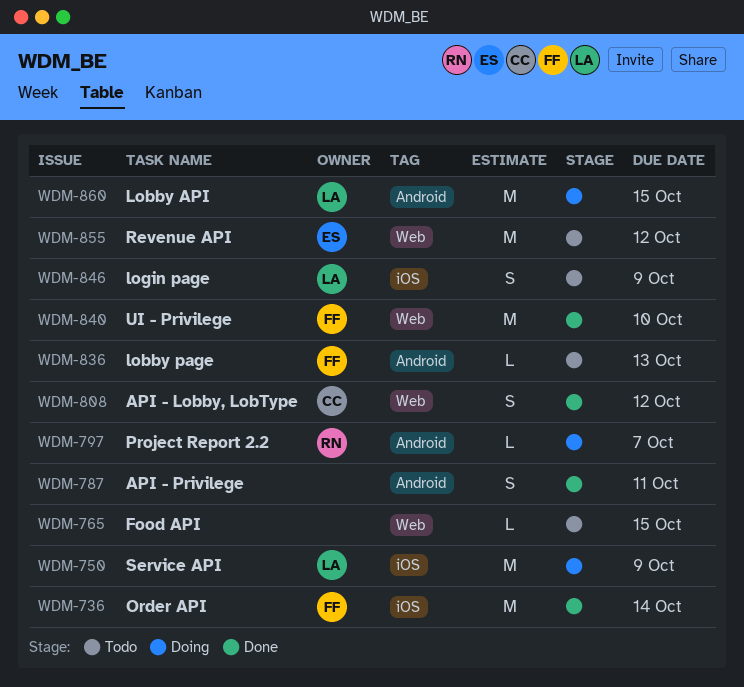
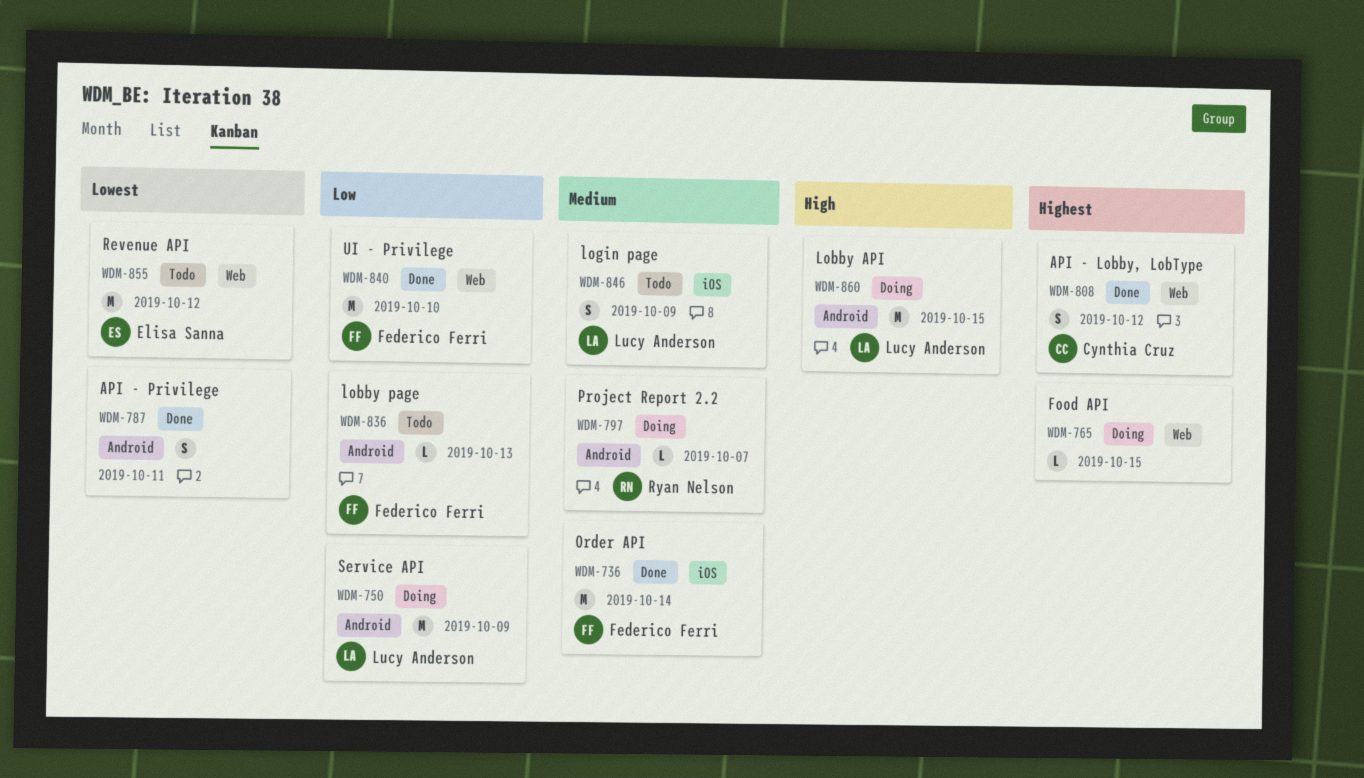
WDM-750, label: iOS -> Android
WDM-765, status: Todo -> Doing

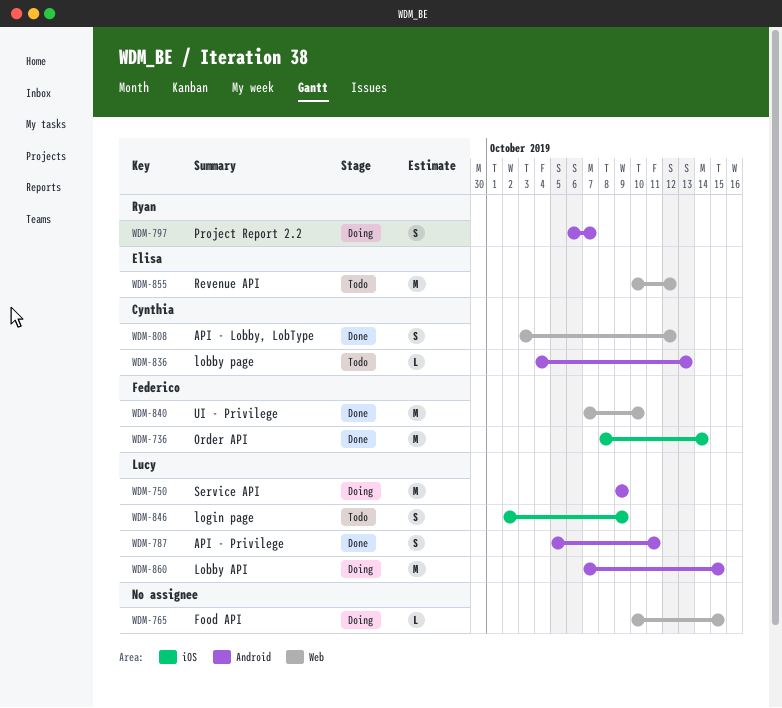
WDM-787, owner: none -> Lucy Anderson
WDM-797, estimate: L -> S
WDM-836, owner: Federico Ferri -> Cynthia Cruz

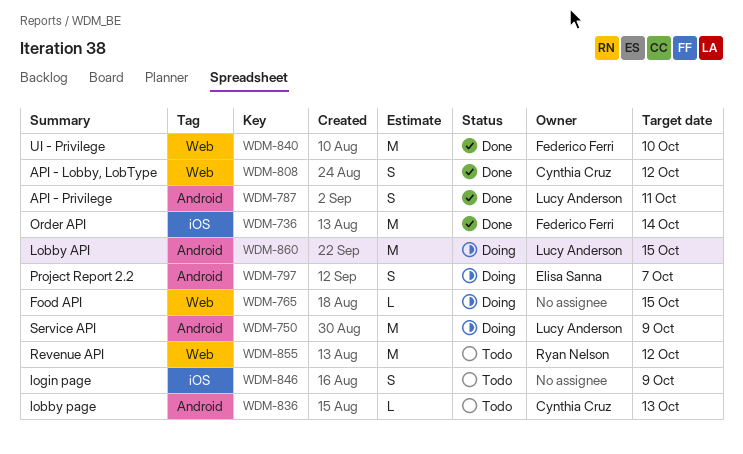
WDM-797, owner: Ryan Nelson -> Elisa Sanna
WDM-846, owner: Lucy Anderson -> none
WDM-855, owner: Elisa Sanna -> Ryan Nelson

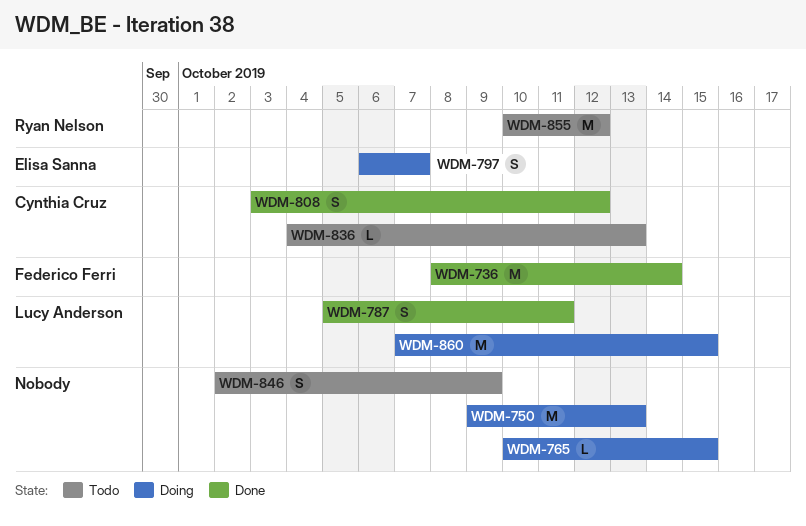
WDM-750, owner: Lucy Anderson -> none
WDM-750, due: Oct 9 -> Oct 13
WDM-840: present -> none

